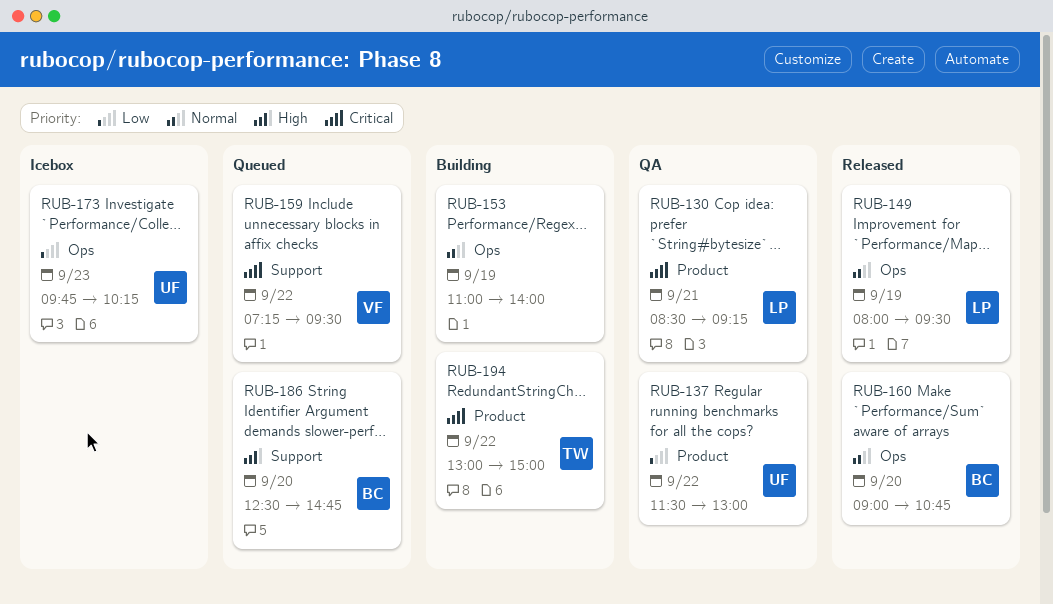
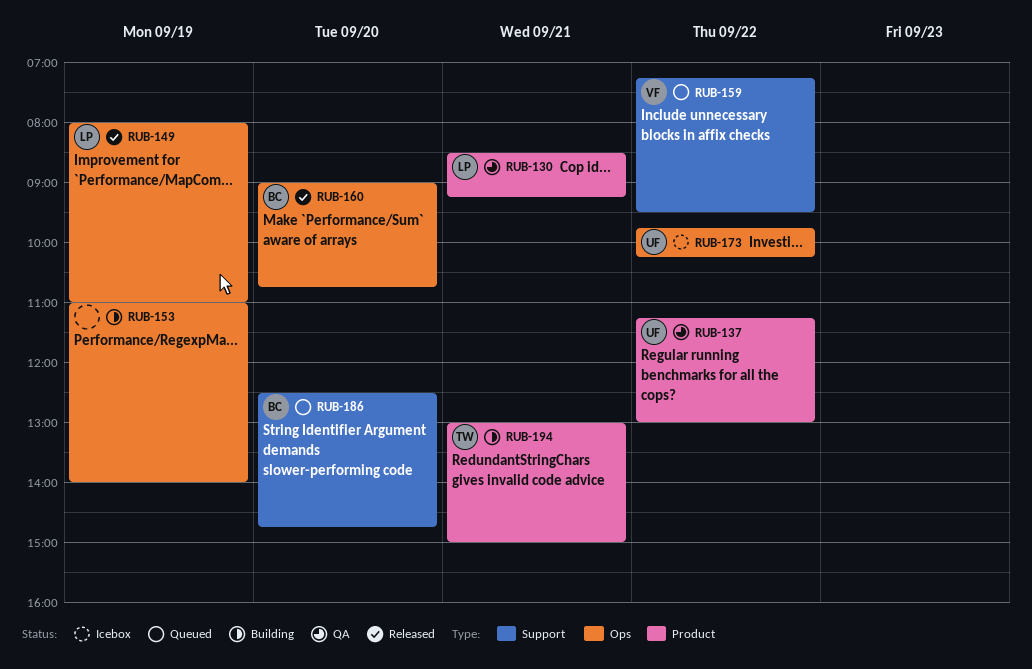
RUB-137, begins: 11:30 -> 11:15
RUB-149, ends: 09:30 -> 11:00
RUB-173, day: Sep 23 -> Sep 22
RUB-194, day: Sep 22 -> Sep 21

